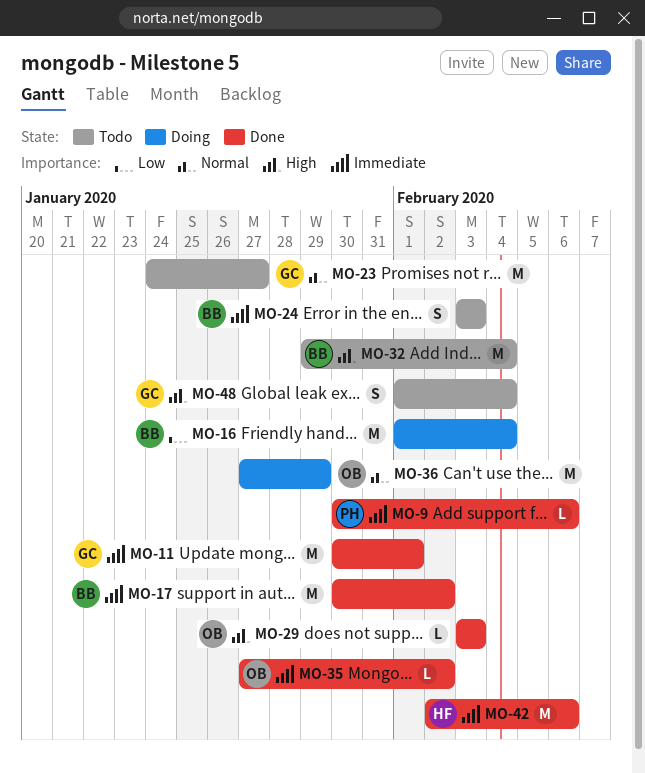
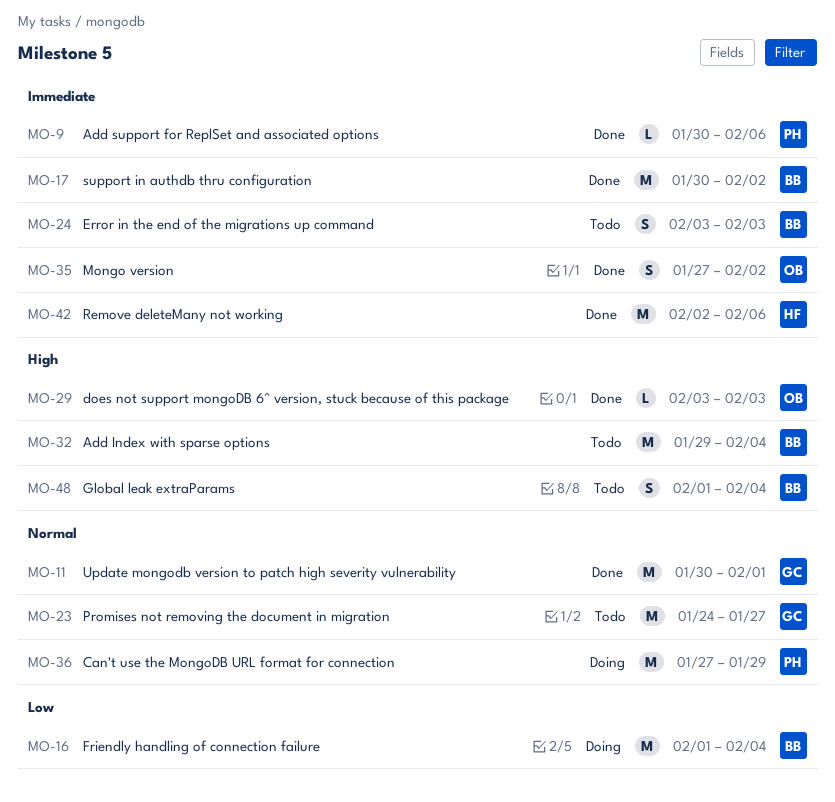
MO-11, priority: Immediate -> Normal
MO-35, estimate: L -> S
MO-36, owner: OB -> PH
MO-48, owner: GC -> BB

